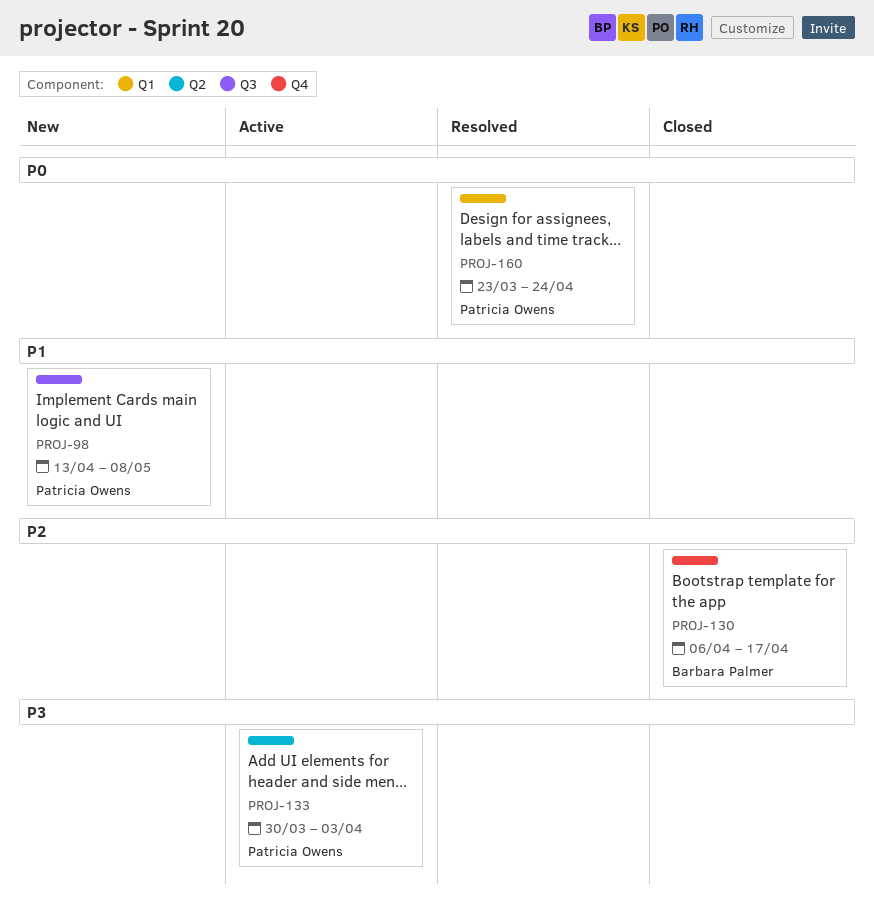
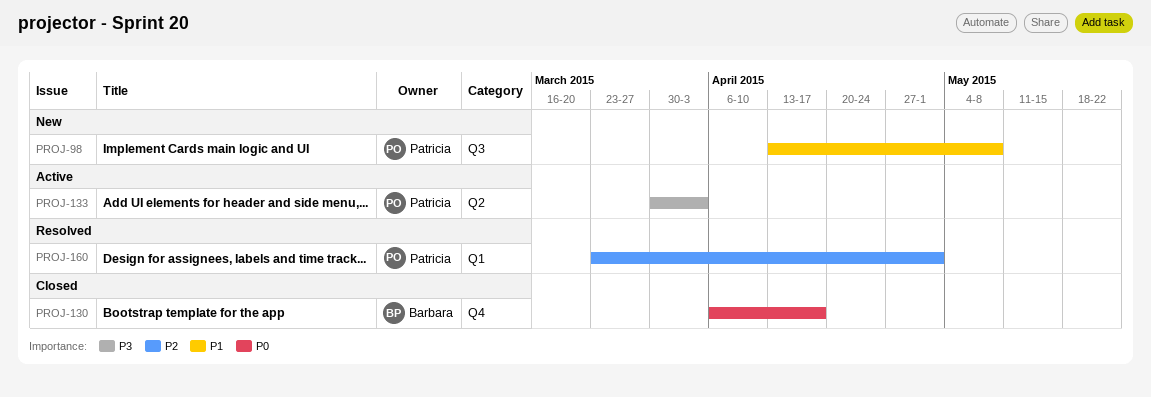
PROJ-130, priority: P2 -> P0
PROJ-160, priority: P0 -> P2
PROJ-160, due: Apr 24 -> May 1

